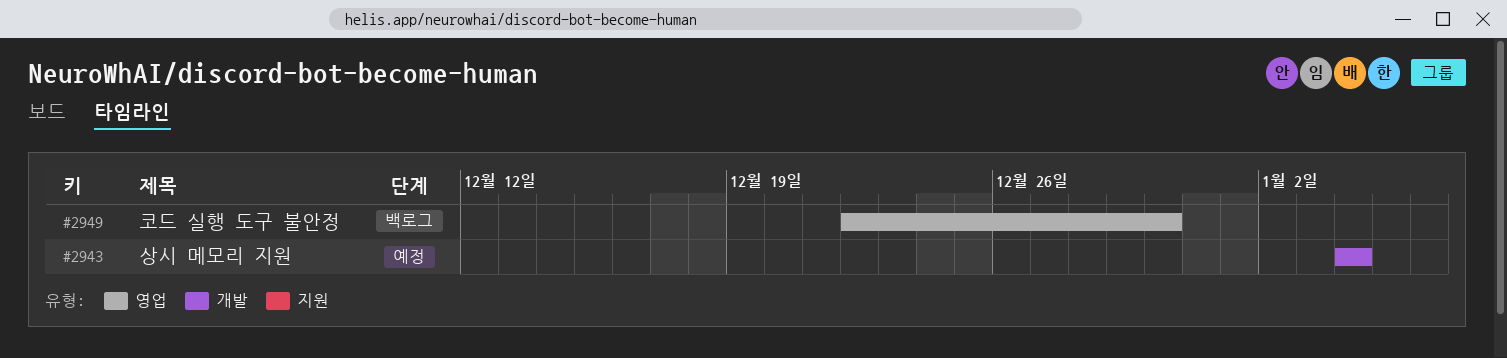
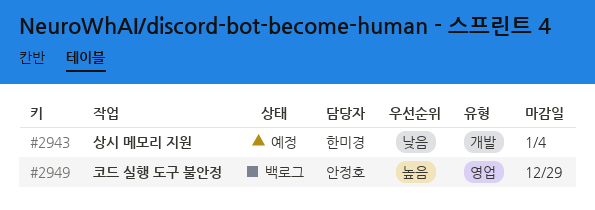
#2949, due: Dec 30 -> Dec 29

